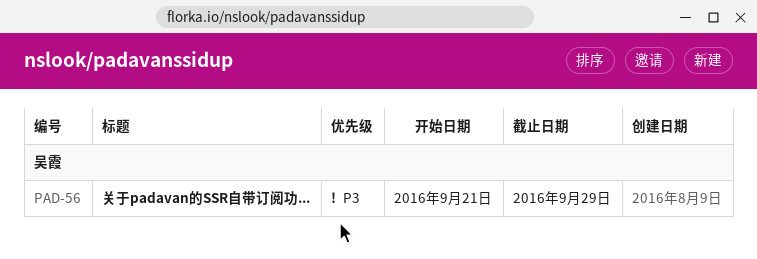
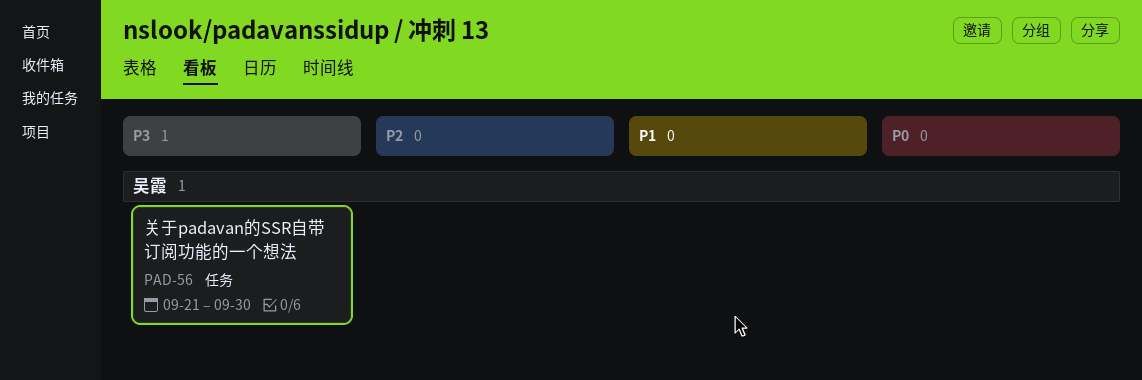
PAD-56, due: Sep 29 -> Sep 30

